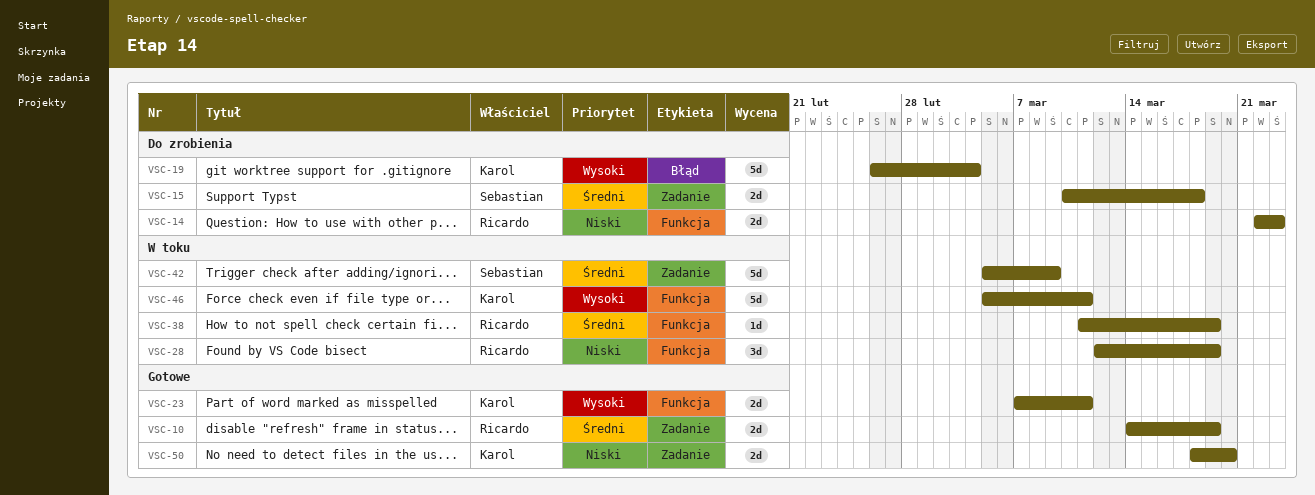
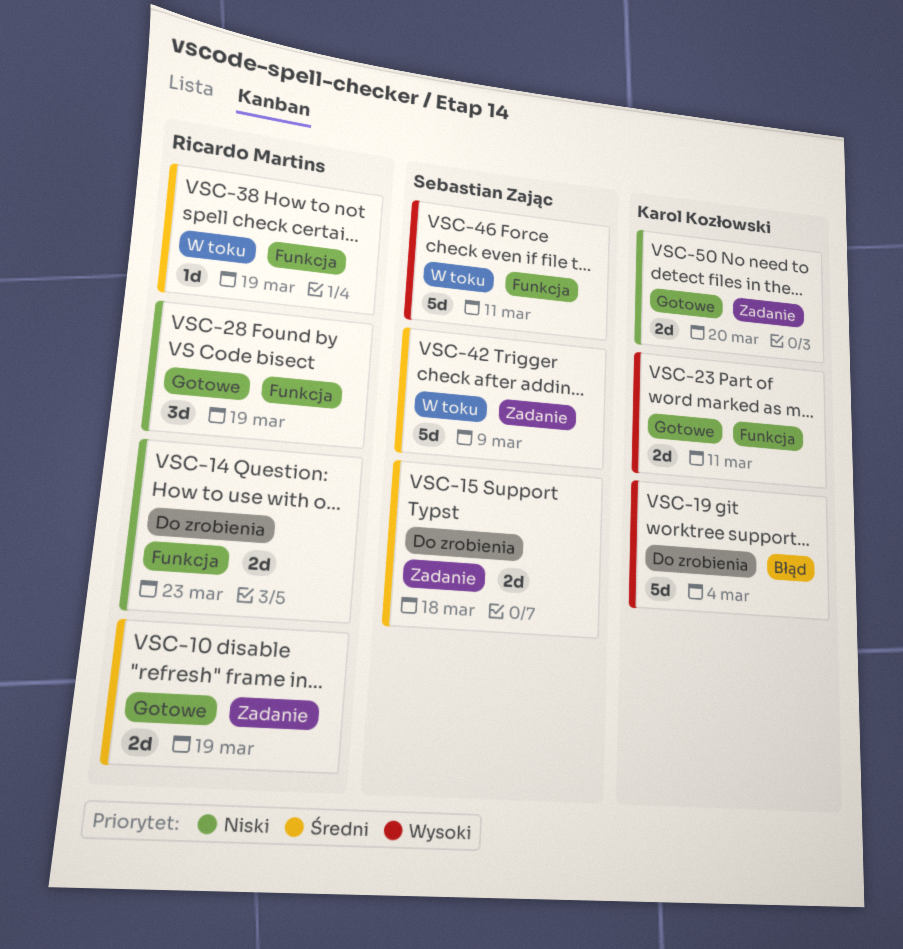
VSC-28, status: W toku -> Gotowe
VSC-46, owner: Karol Kozłowski -> Sebastian Zając

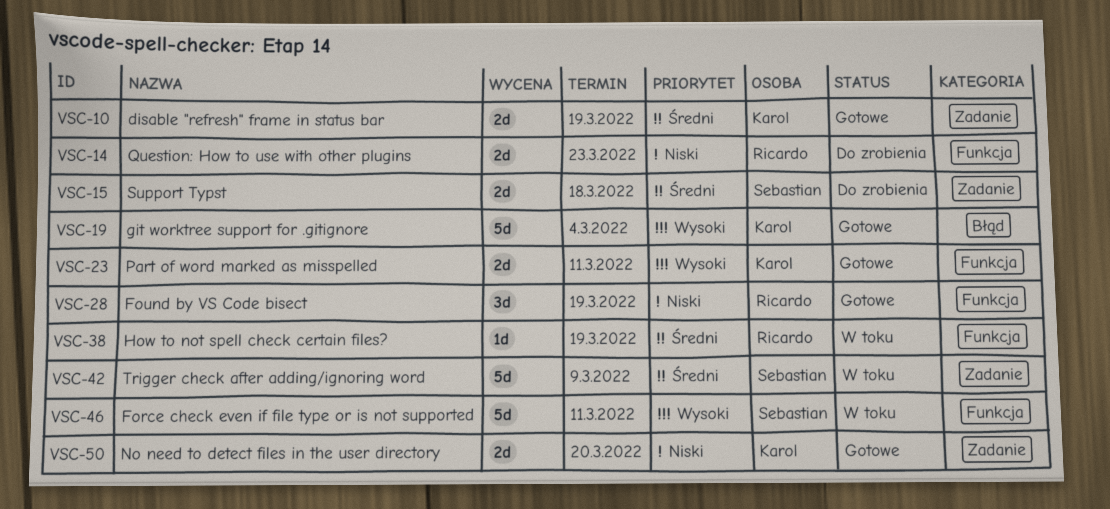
VSC-10, owner: Ricardo Martins -> Karol Kozłowski
VSC-19, status: Do zrobienia -> Gotowe

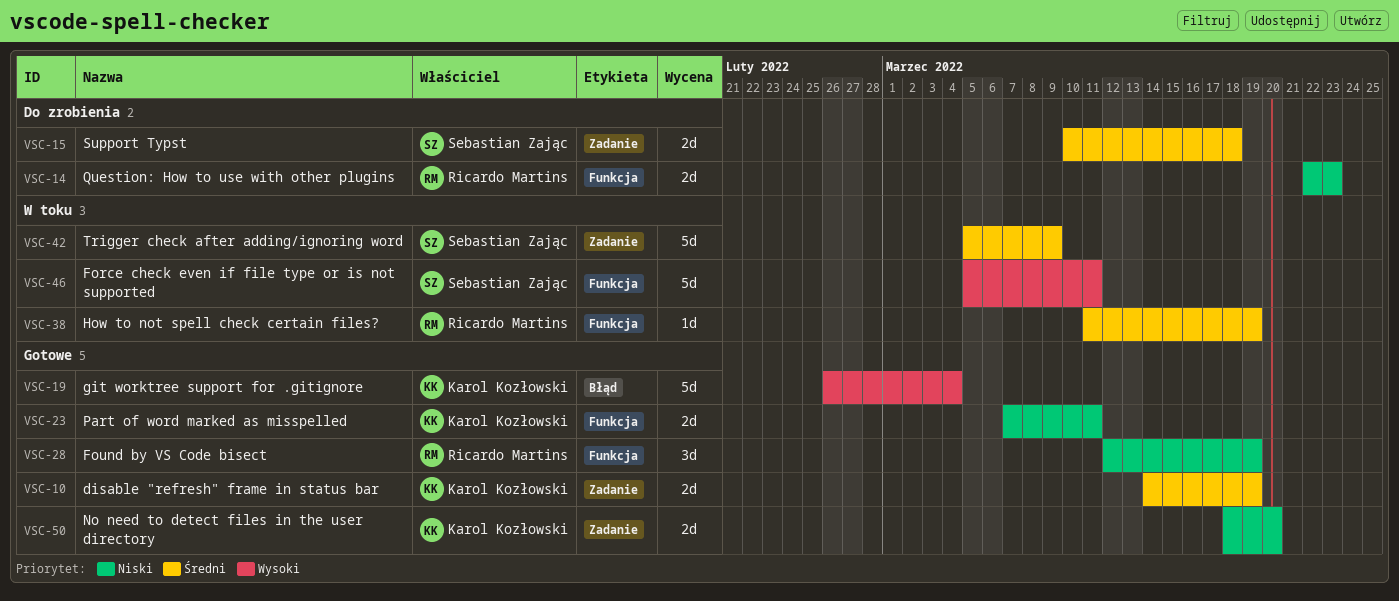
VSC-23, priority: Wysoki -> Niski

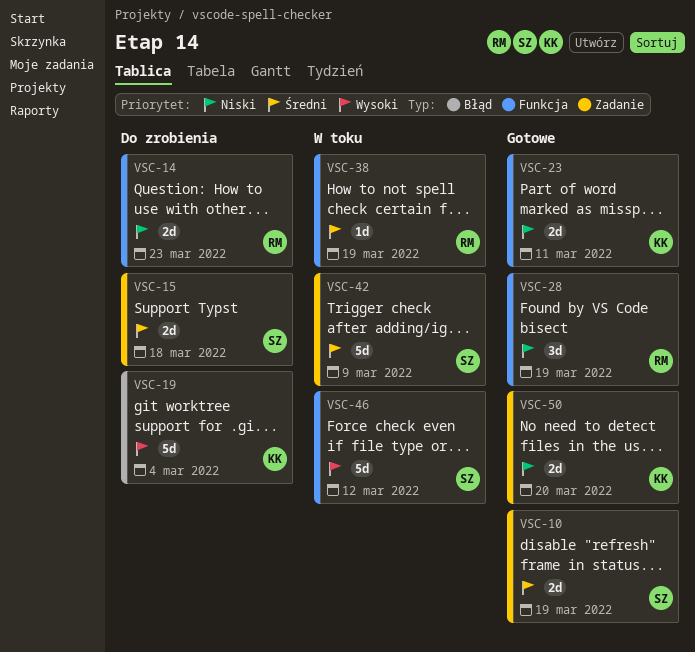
VSC-10, owner: Karol Kozłowski -> Sebastian Zając
VSC-19, status: Gotowe -> Do zrobienia
VSC-46, due: Mar 11 -> Mar 12

